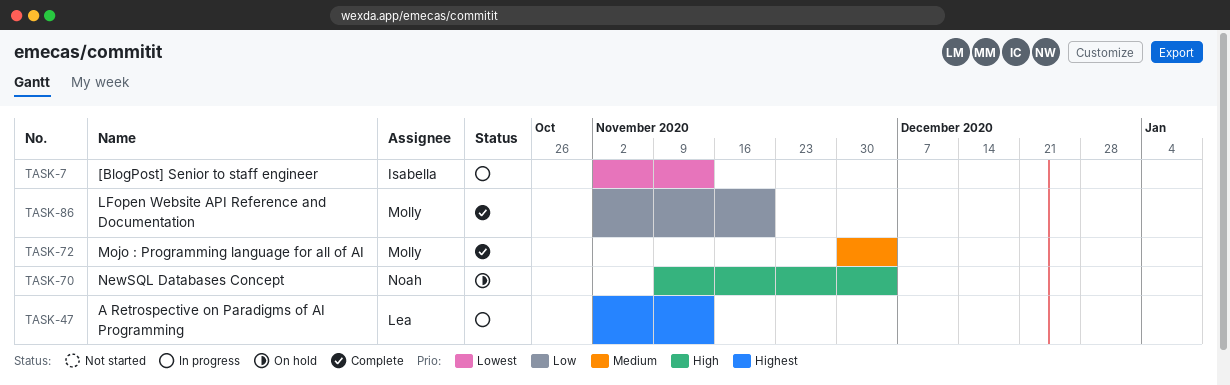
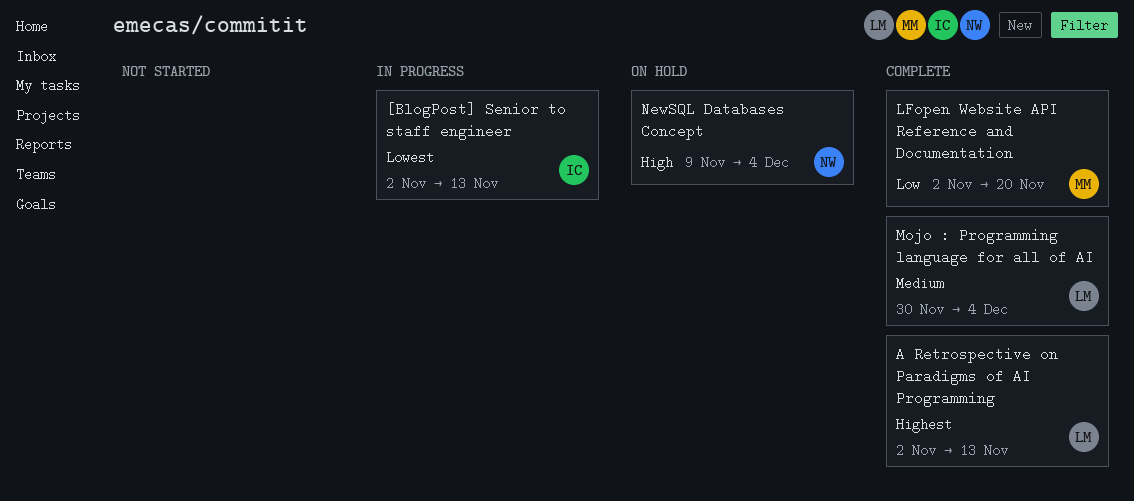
A Retrospective on Paradigms of AI Programming, status: In progress -> Complete
Mojo : Programming language for all of AI, owner: Molly -> Lea

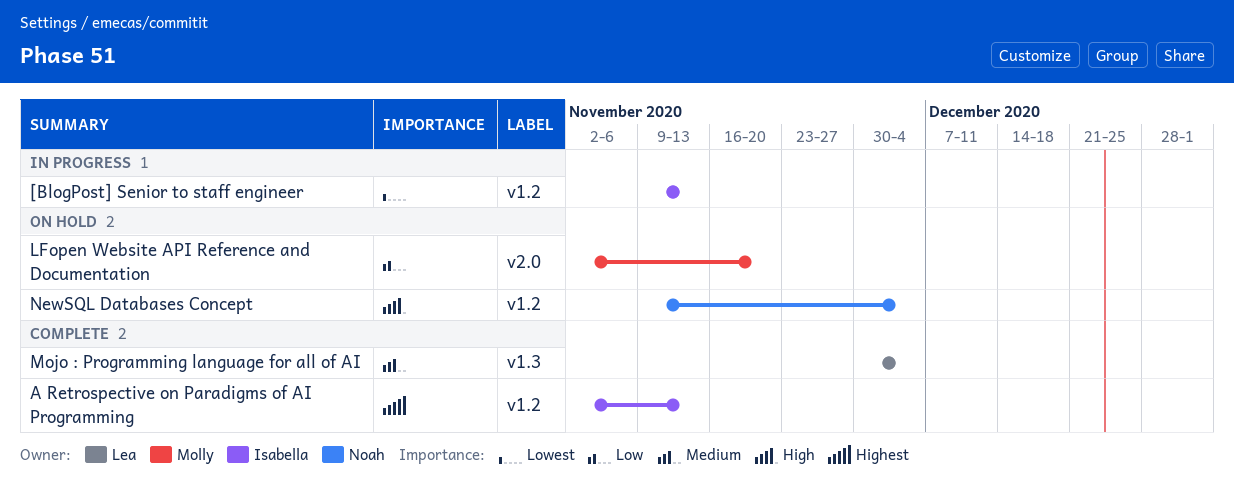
[BlogPost] Senior to staff engineer, start: Nov 2 -> Nov 9
A Retrospective on Paradigms of AI Programming, owner: Lea -> Isabella
LFopen Website API Reference and Documentation, status: Complete -> On hold

